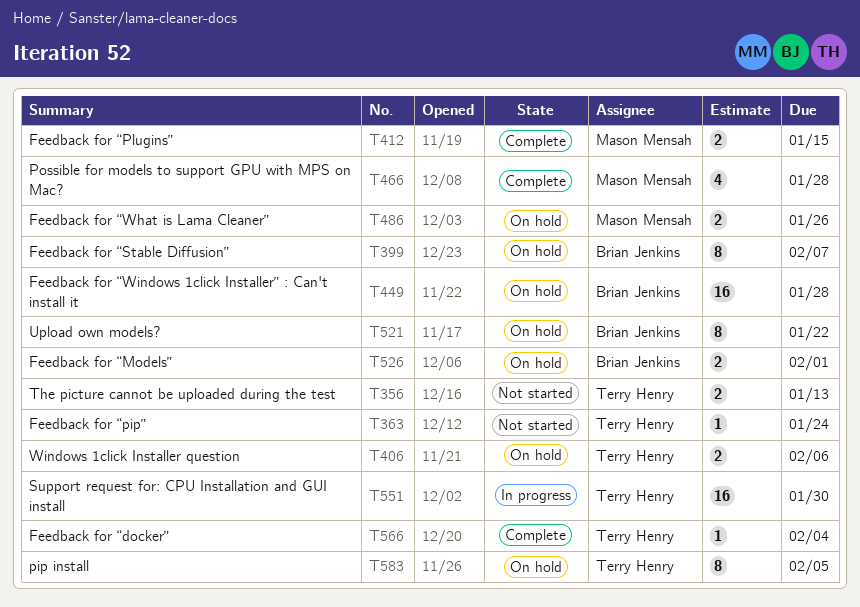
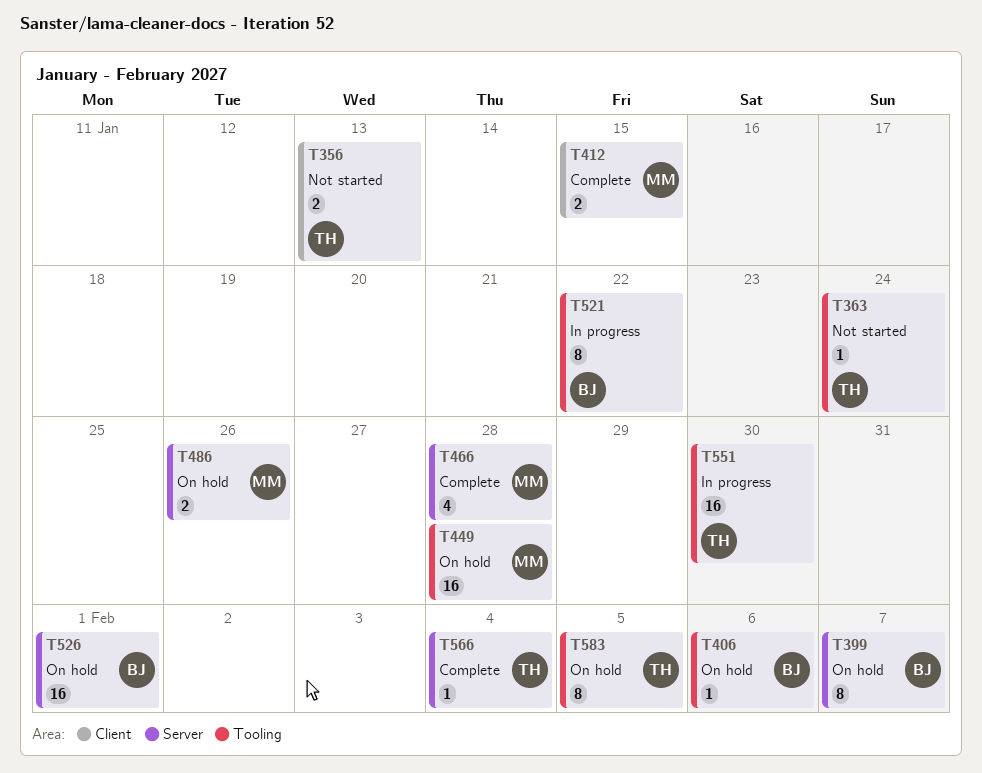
T406, owner: Terry Henry -> Brian Jenkins
T406, estimate: 2 -> 1
T449, owner: Brian Jenkins -> Mason Mensah
T521, status: On hold -> In progress
T526, estimate: 2 -> 16

